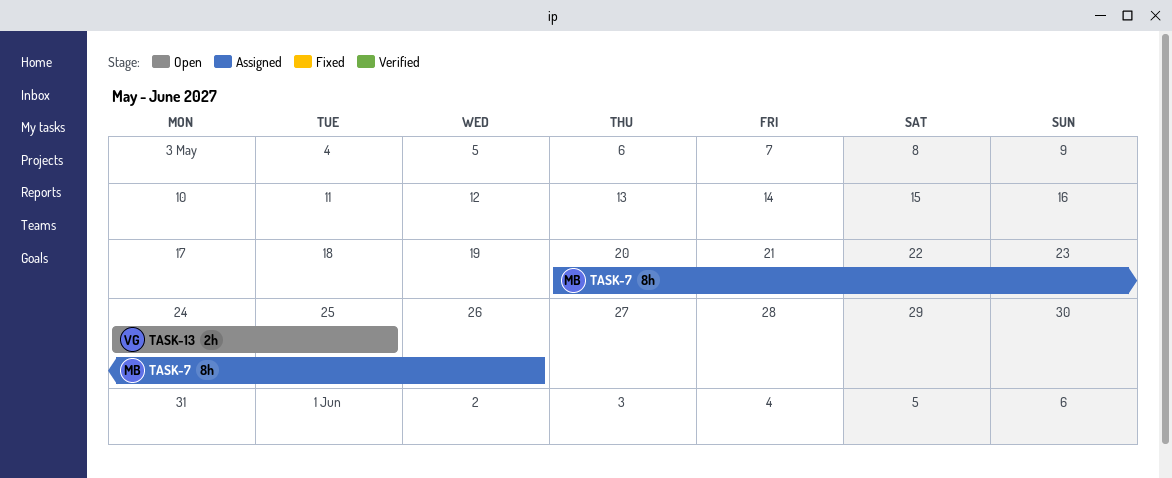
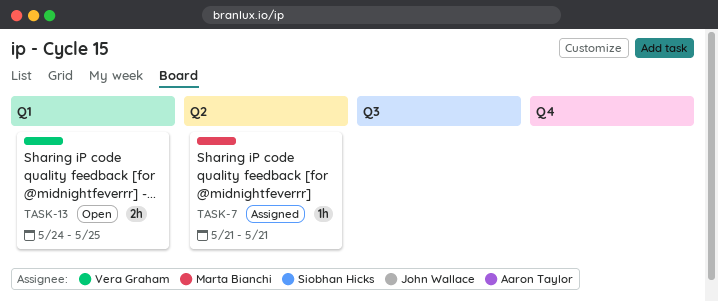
TASK-7, estimate: 8h -> 1h
TASK-7, start: May 20 -> May 21
TASK-7, due: May 26 -> May 21

